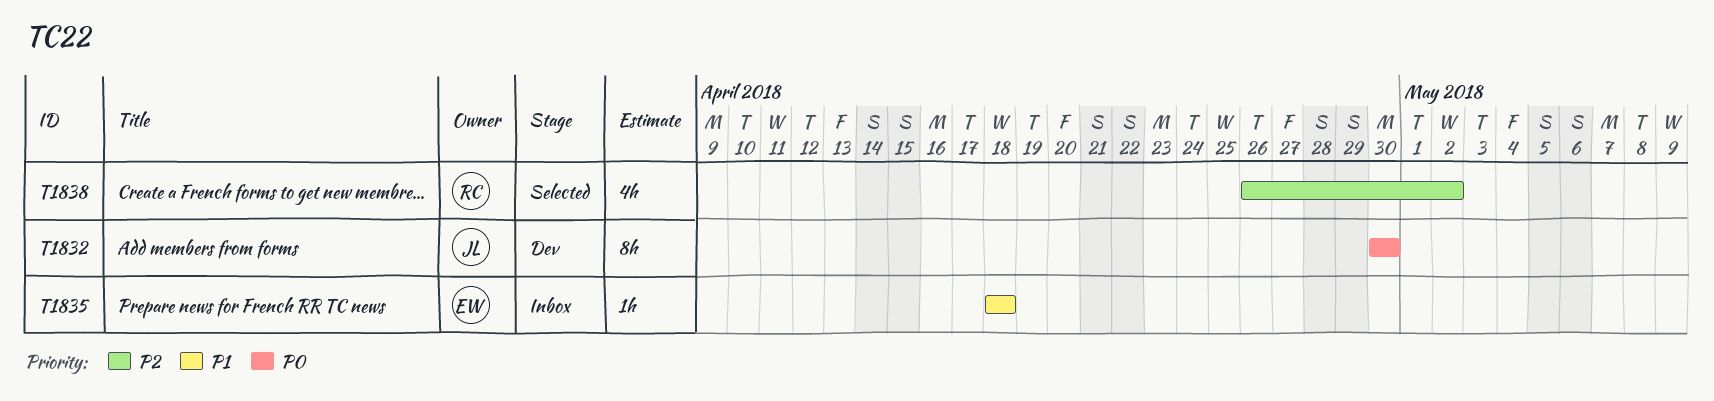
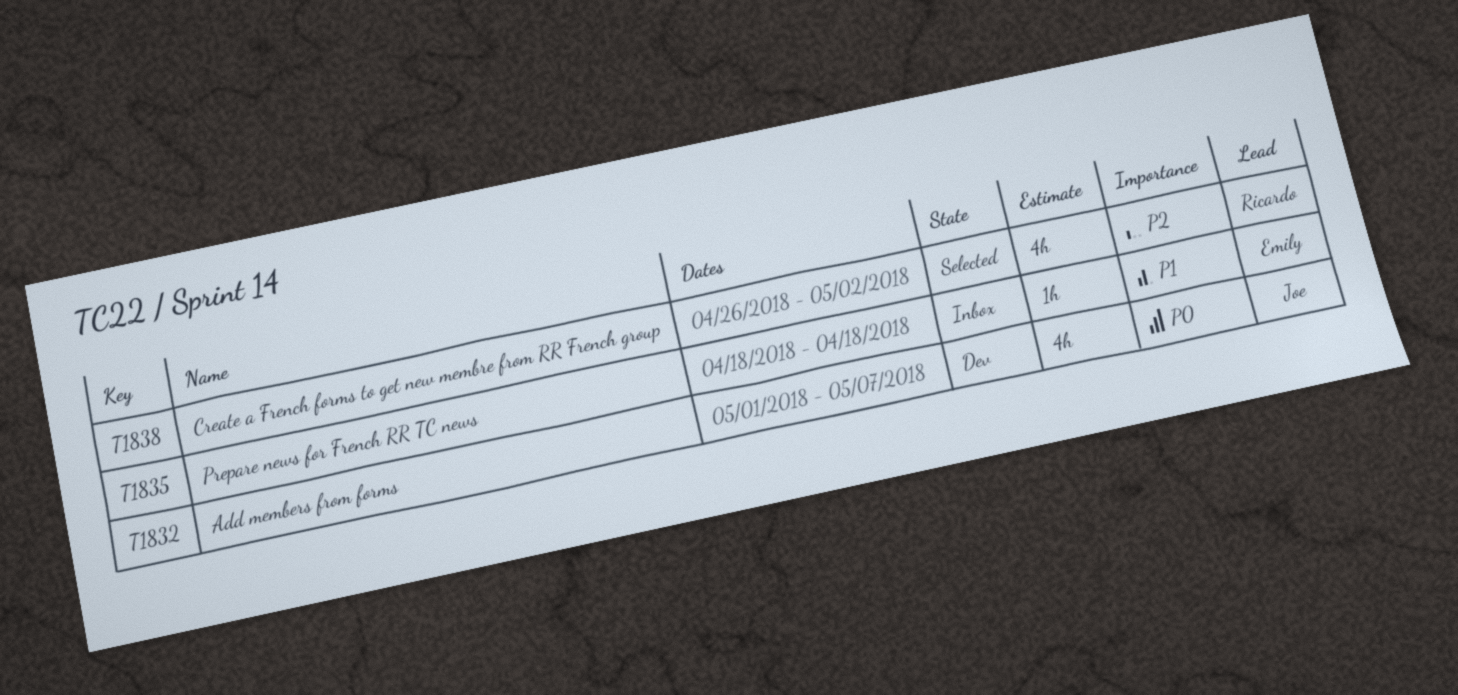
T1832, estimate: 8h -> 4h
T1832, start: Apr 30 -> May 1
T1832, due: Apr 30 -> May 7

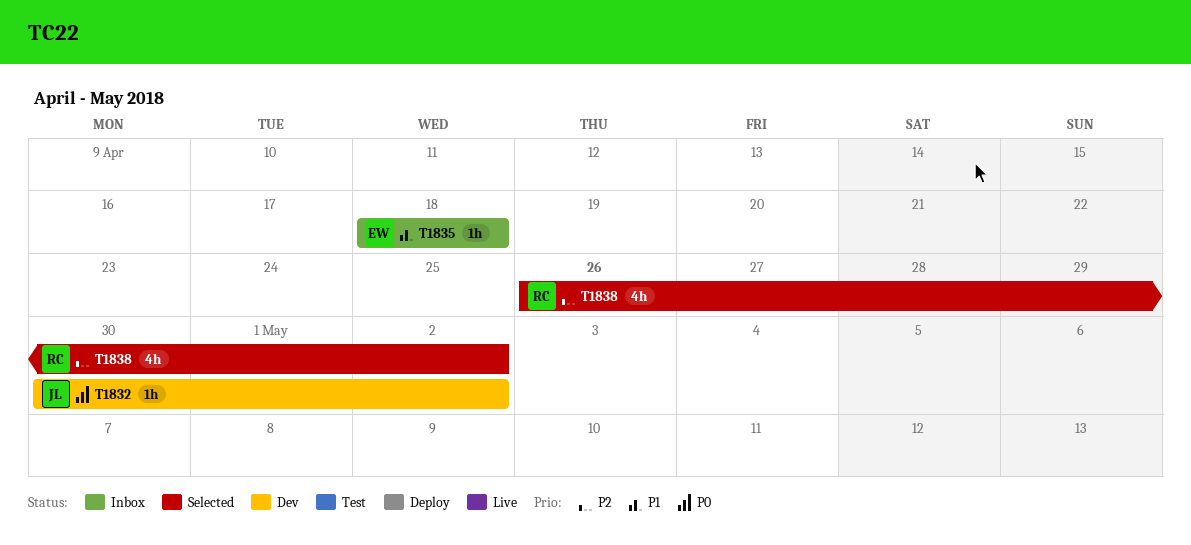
T1832, estimate: 4h -> 1h
T1832, start: May 1 -> Apr 30
T1832, due: May 7 -> May 2

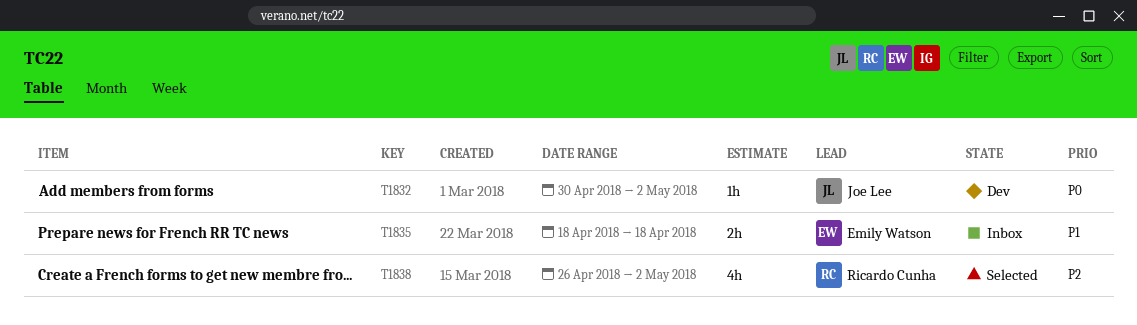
T1835, estimate: 1h -> 2h

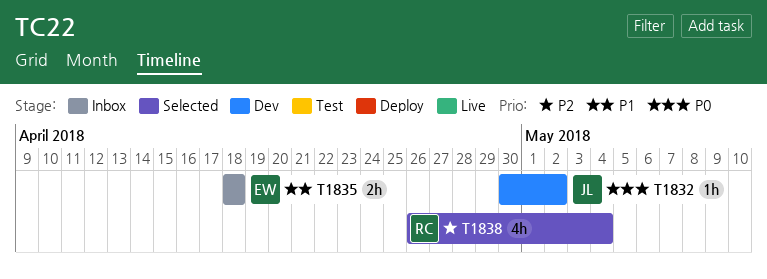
T1838, due: May 2 -> May 4

